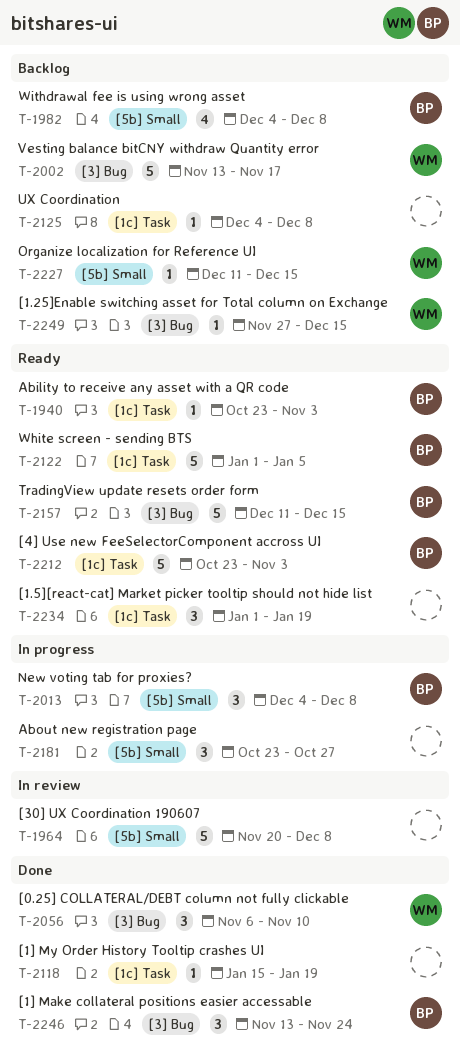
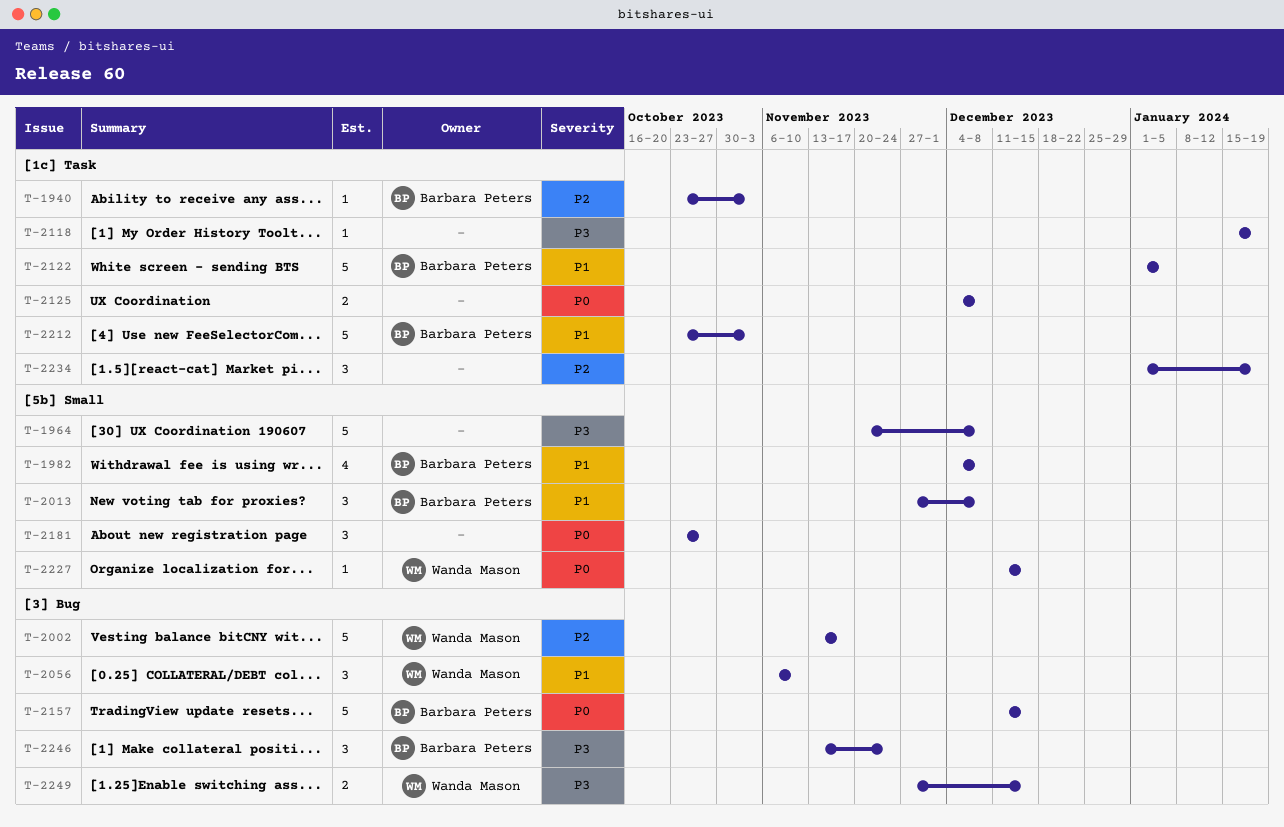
T-2013, start: Dec 4 -> Nov 27
T-2125, estimate: 1 -> 2
T-2249, estimate: 1 -> 2

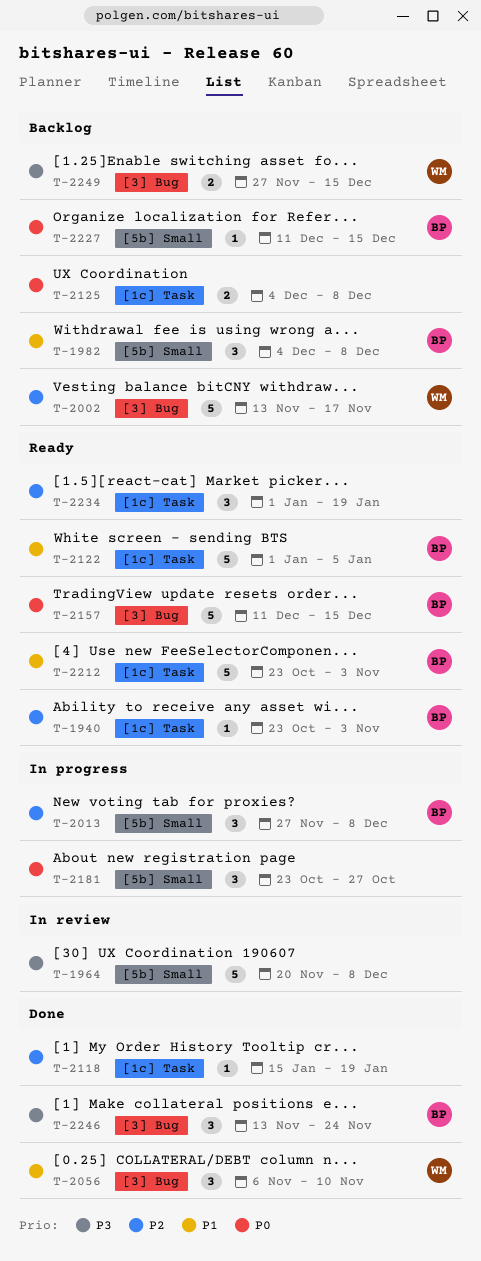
T-1982, estimate: 4 -> 3
T-2013, priority: P1 -> P2
T-2118, priority: P3 -> P2
T-2227, owner: Wanda Mason -> Barbara Peters

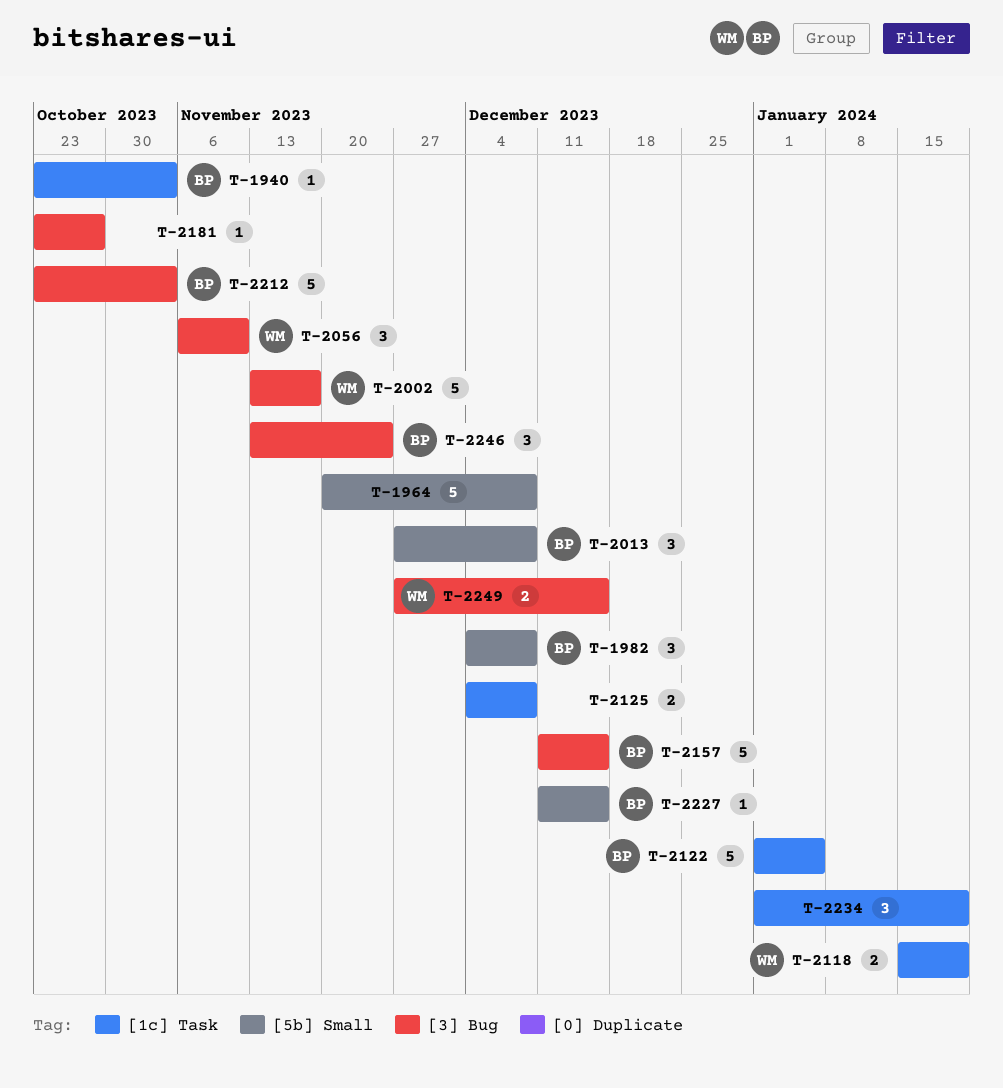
T-2118, owner: none -> WM
T-2118, estimate: 1 -> 2
T-2181, label: [5b] Small -> [3] Bug
T-2181, estimate: 3 -> 1
T-2212, label: [1c] Task -> [3] Bug

